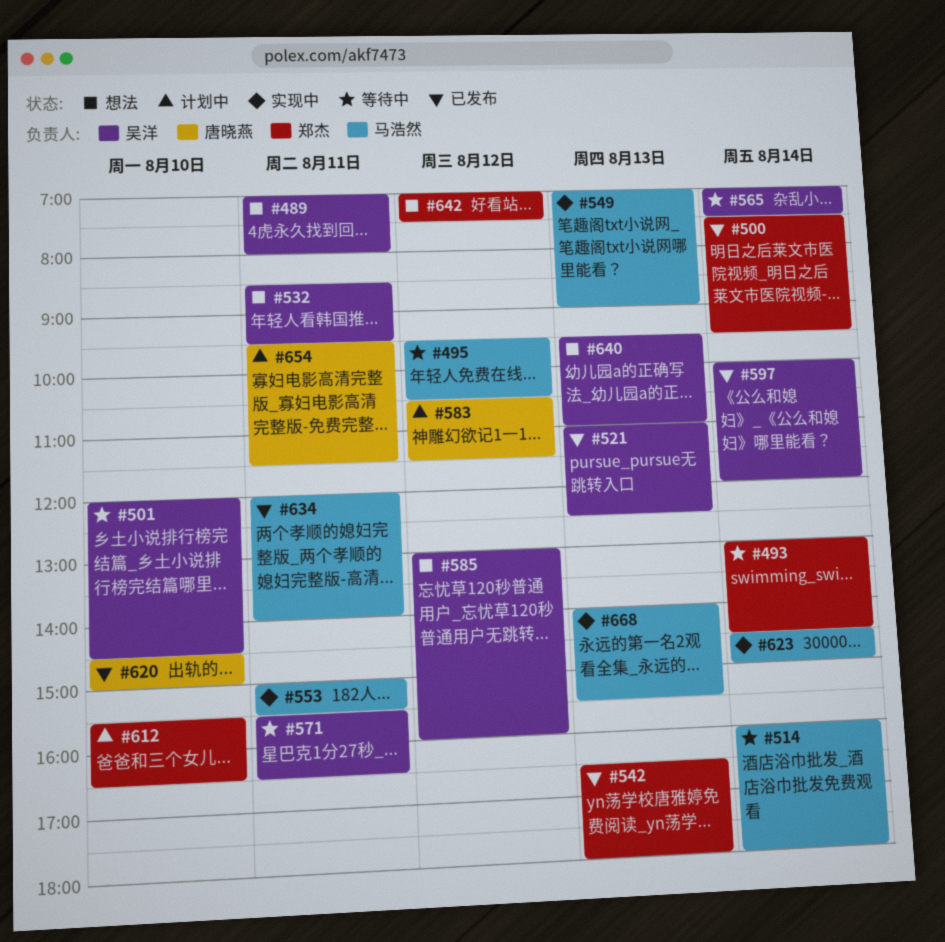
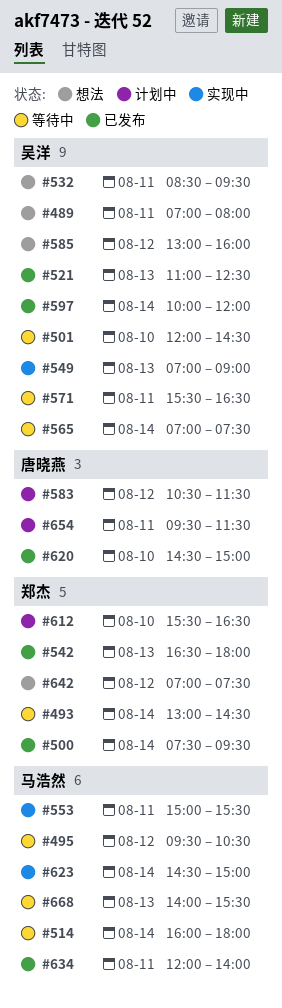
#549, owner: 马浩然 -> 吴洋
#640: present -> none
#668, status: 实现中 -> 等待中

